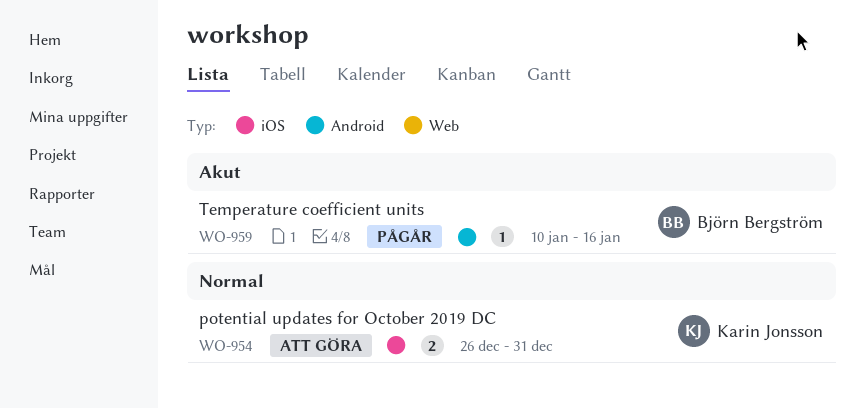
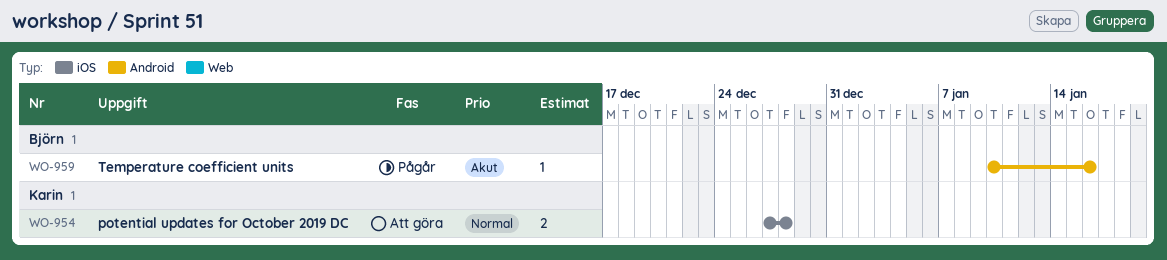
WO-954, start: Dec 26 -> Dec 27
WO-954, due: Dec 31 -> Dec 28

